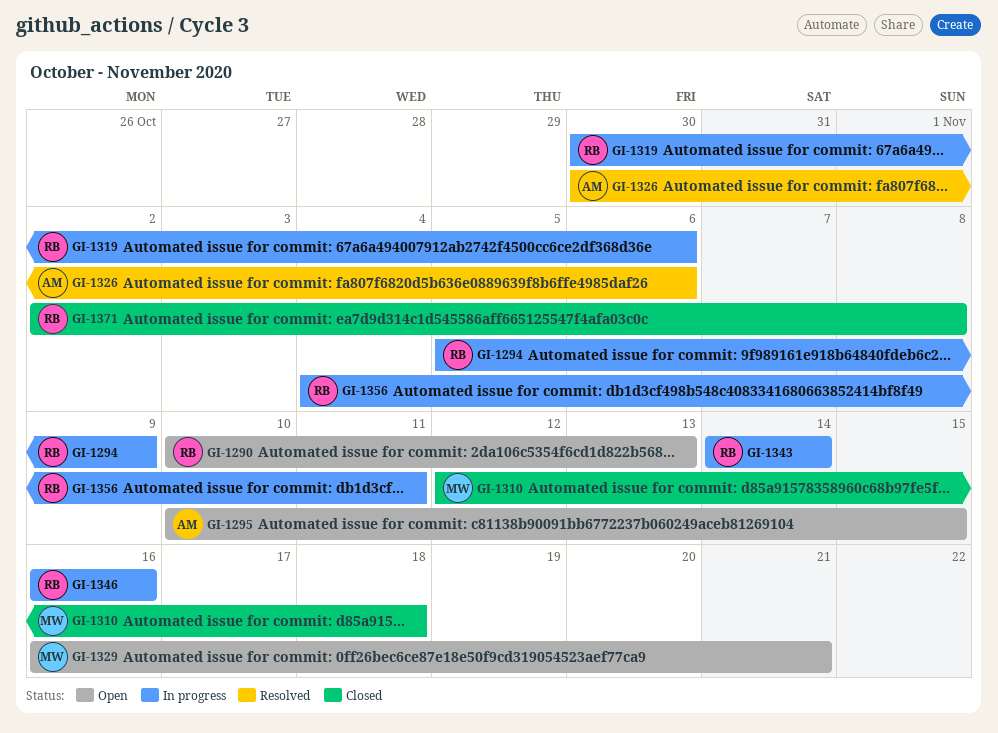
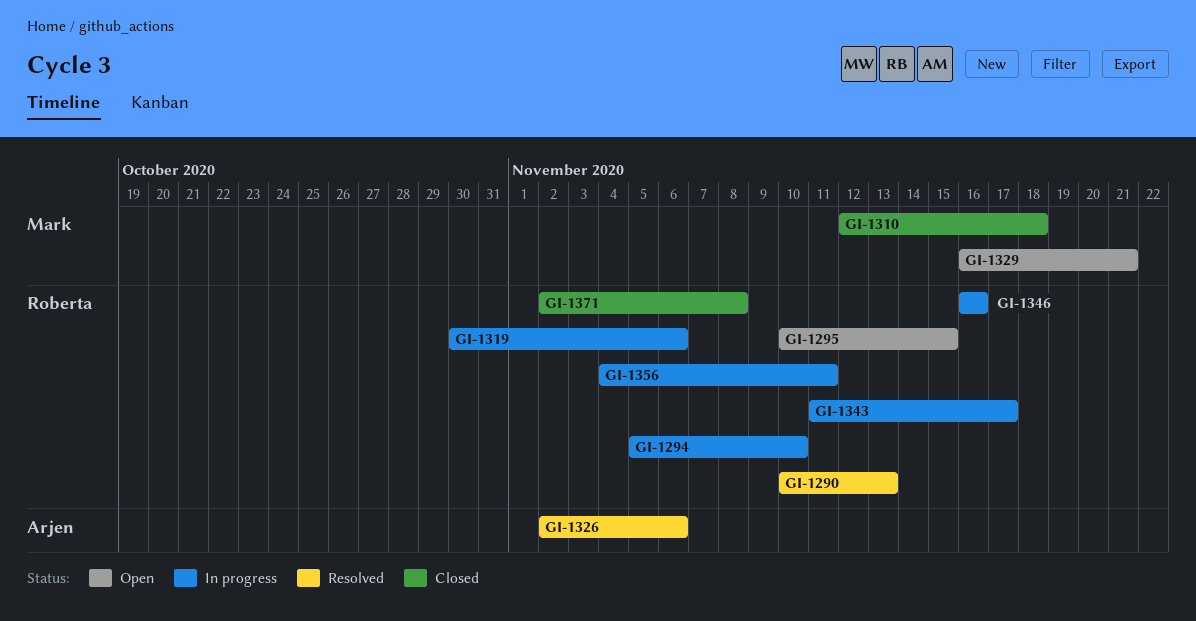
GI-1290, status: Open -> Resolved
GI-1294, due: Nov 9 -> Nov 10
GI-1295, owner: Arjen -> Roberta
GI-1326, start: Oct 30 -> Nov 2
GI-1343, start: Nov 14 -> Nov 11
GI-1343, due: Nov 14 -> Nov 17

